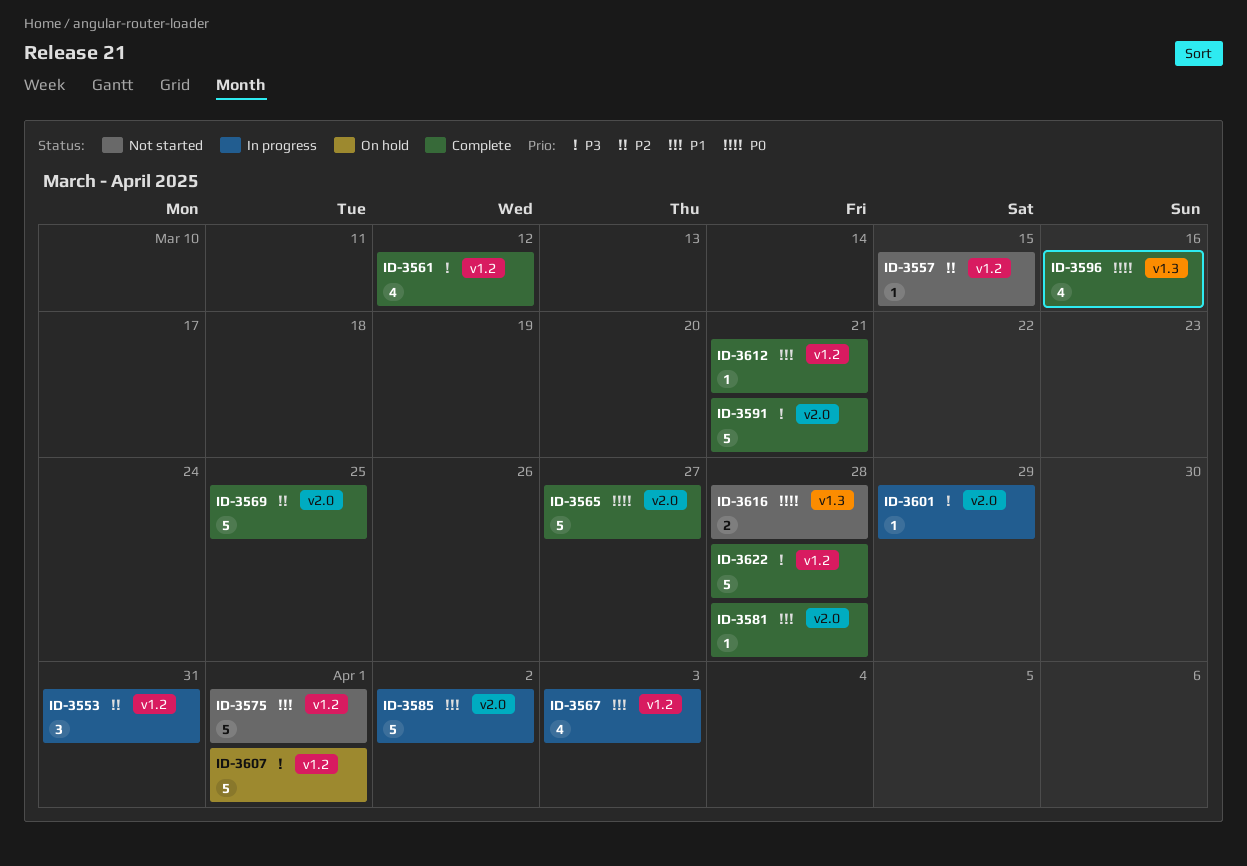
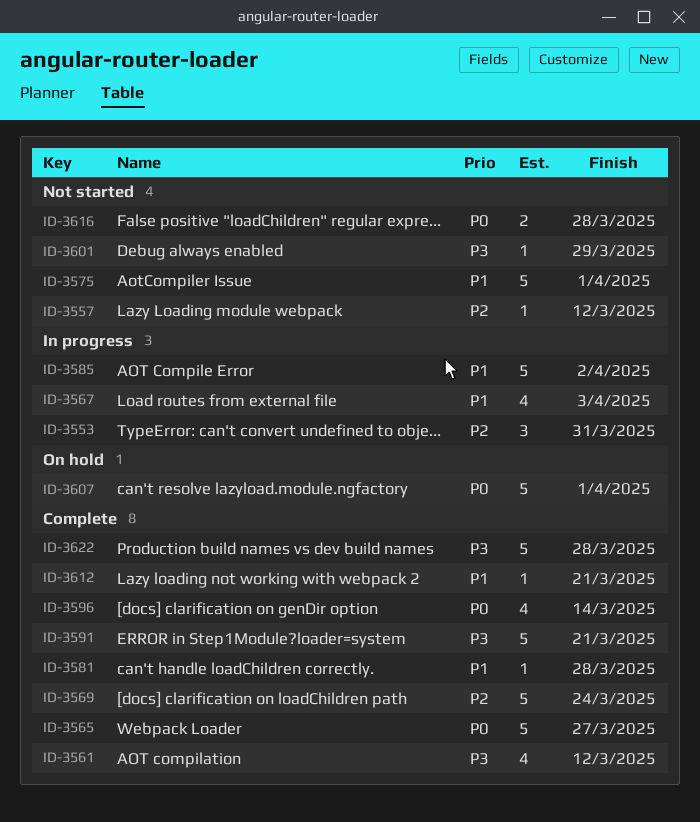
ID-3557, due: Mar 15 -> Mar 12
ID-3569, due: Mar 25 -> Mar 24
ID-3596, due: Mar 16 -> Mar 14
ID-3601, status: In progress -> Not started
ID-3607, priority: P3 -> P0

